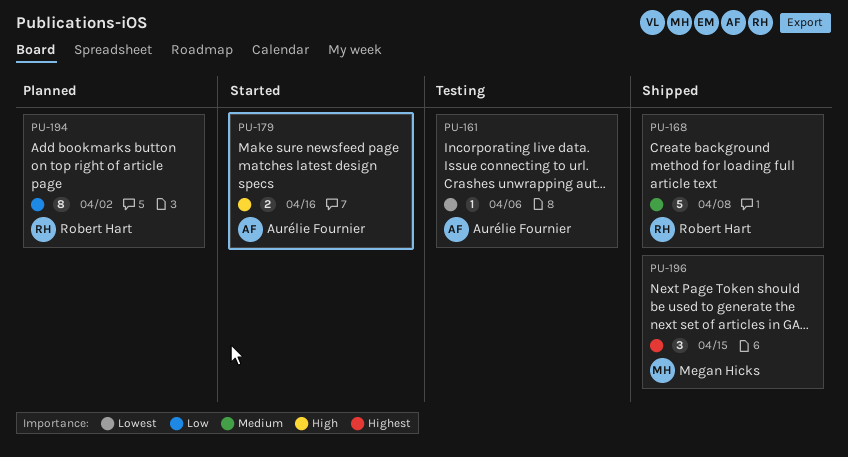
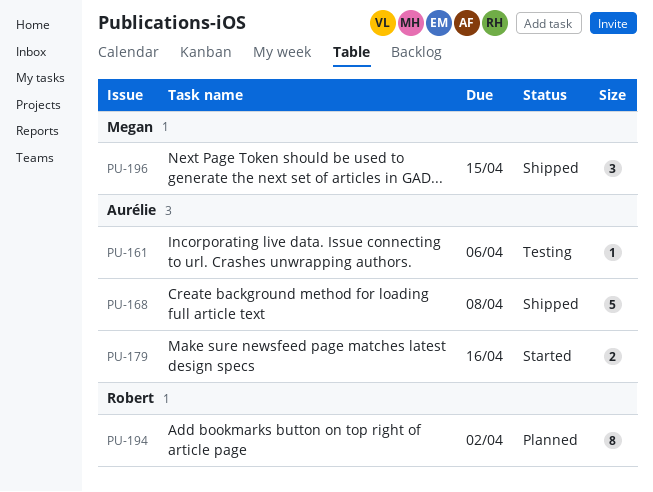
PU-168, owner: Robert Hart -> Aurélie Fournier

